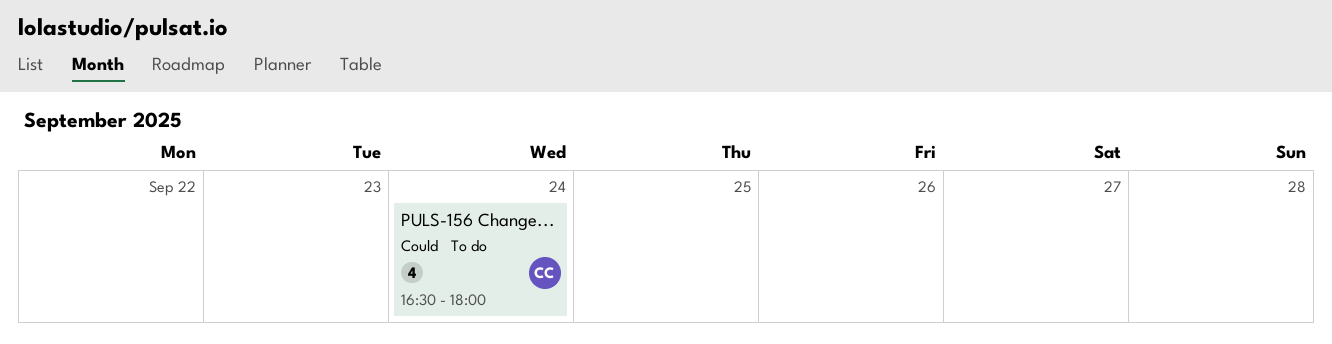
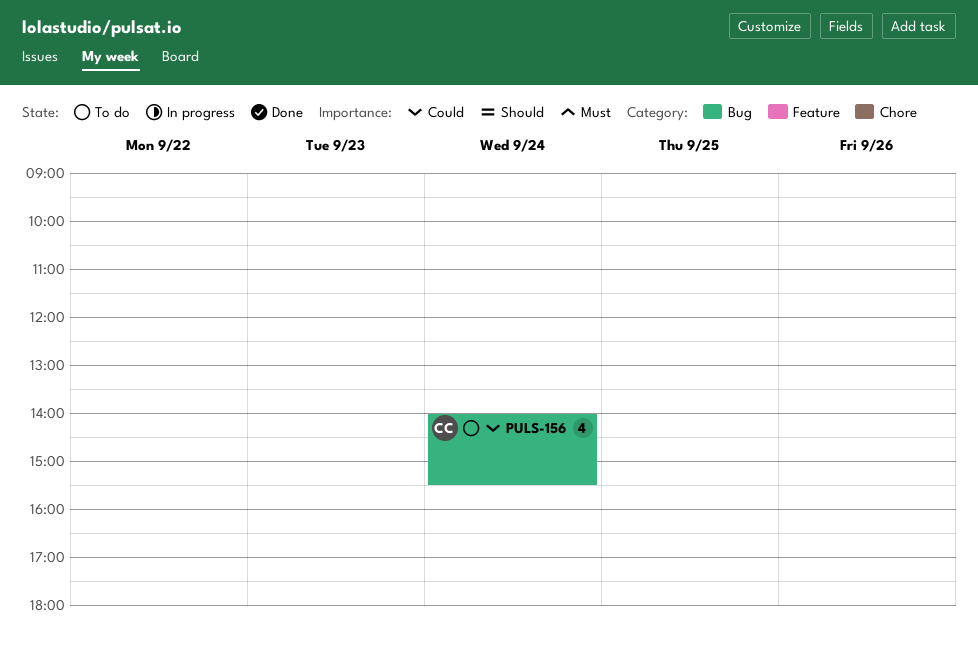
PULS-156, begins: 16:30 -> 14:00
PULS-156, ends: 18:00 -> 15:30

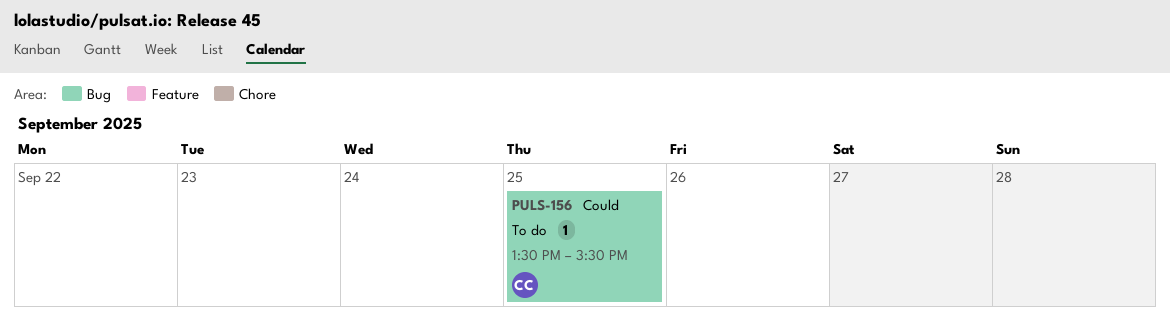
PULS-156, estimate: 4 -> 1
PULS-156, day: Sep 24 -> Sep 25
PULS-156, begins: 14:00 -> 13:30

